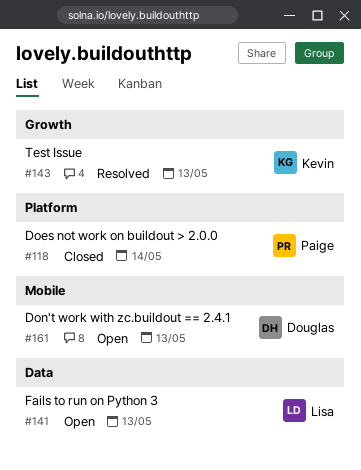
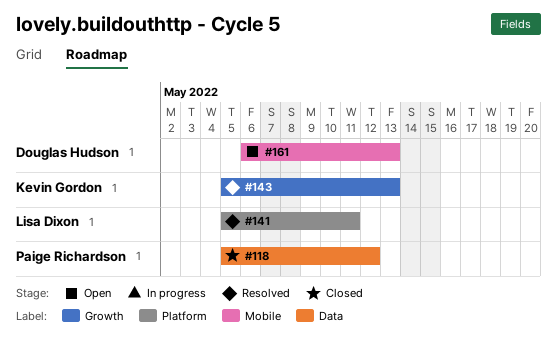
#118, label: Platform -> Data
#118, due: May 14 -> May 12
#141, status: Open -> Resolved
#141, label: Data -> Platform
#141, due: May 13 -> May 11

